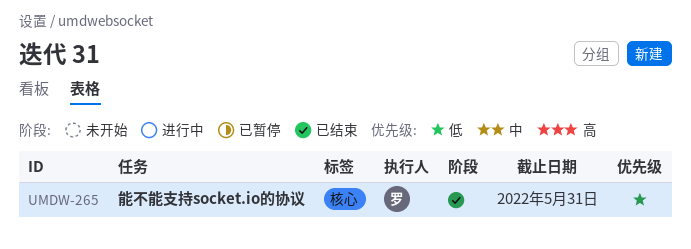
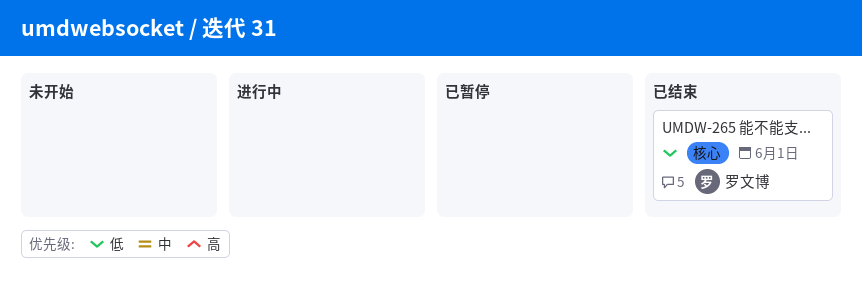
UMDW-265, due: May 31 -> Jun 1

